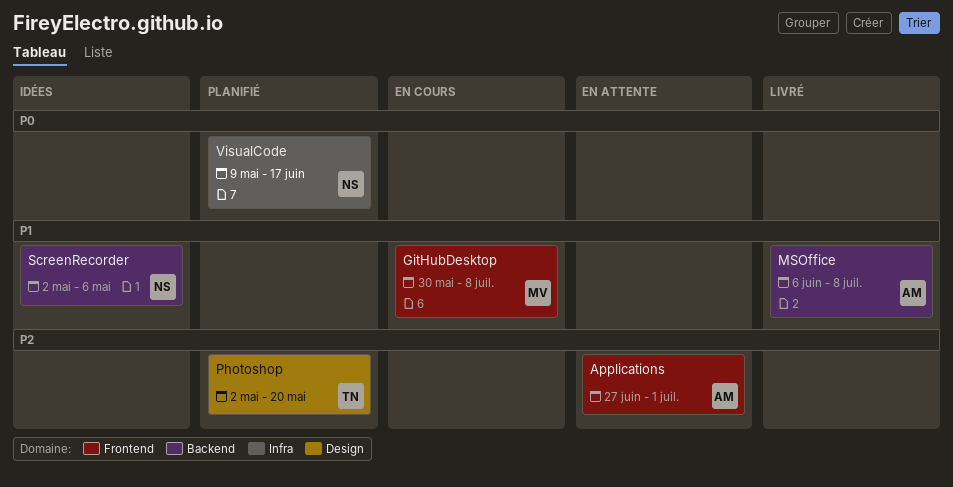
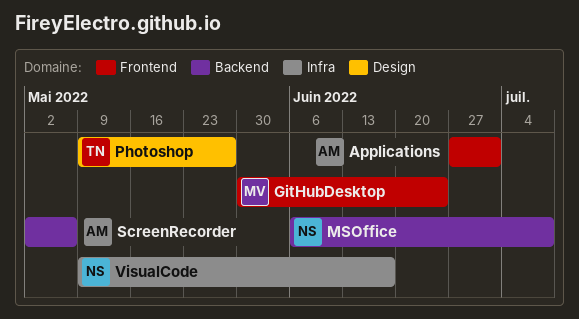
GitHubDesktop, due: Jul 8 -> Jun 24
MSOffice, owner: AM -> NS
Photoshop, start: May 2 -> May 9
Photoshop, due: May 20 -> May 27
ScreenRecorder, owner: NS -> AM

